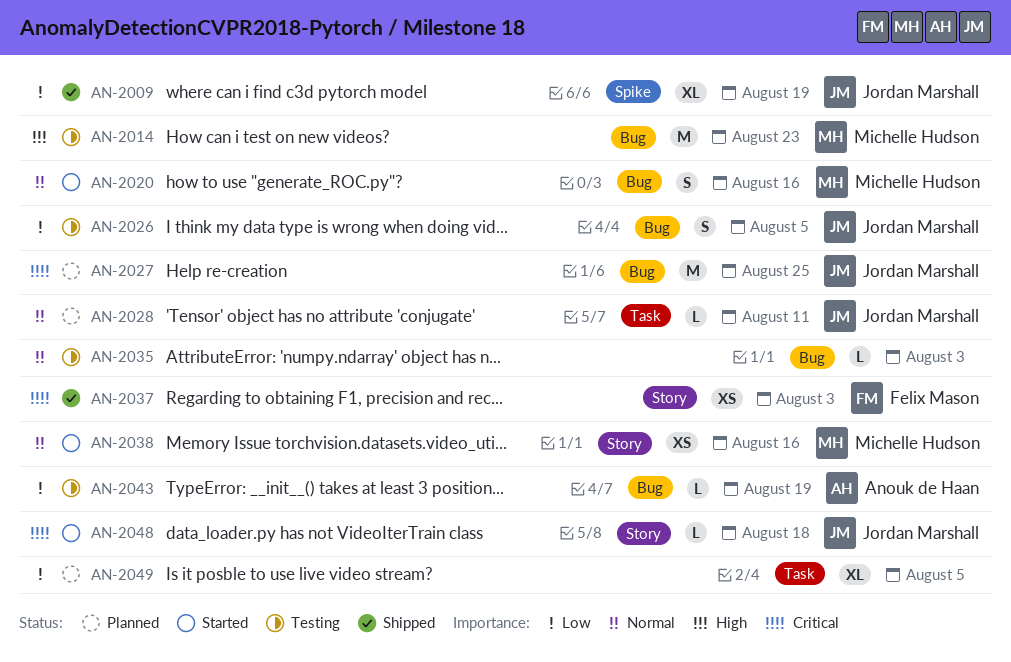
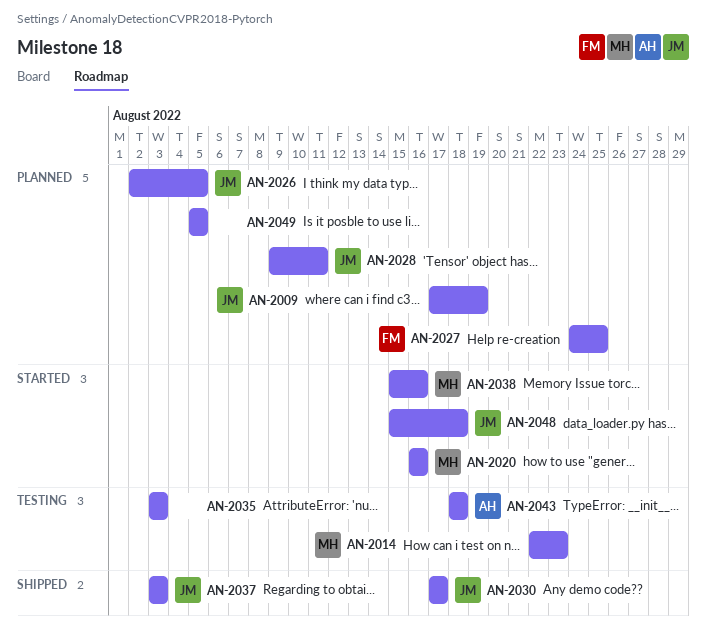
AN-2009, status: Shipped -> Planned
AN-2026, status: Testing -> Planned
AN-2027, owner: Jordan Marshall -> Felix Mason
AN-2030: none -> present
AN-2037, owner: Felix Mason -> Jordan Marshall
AN-2043, due: Aug 19 -> Aug 18

